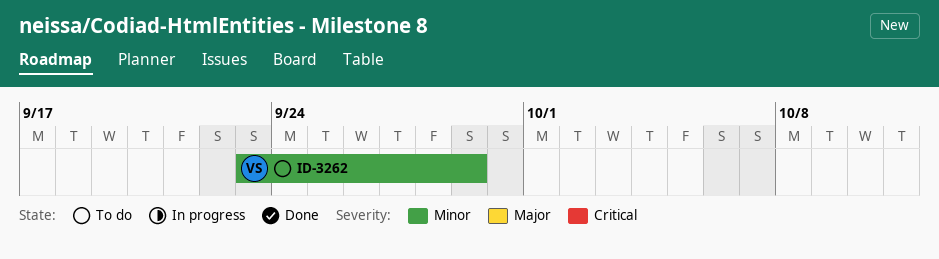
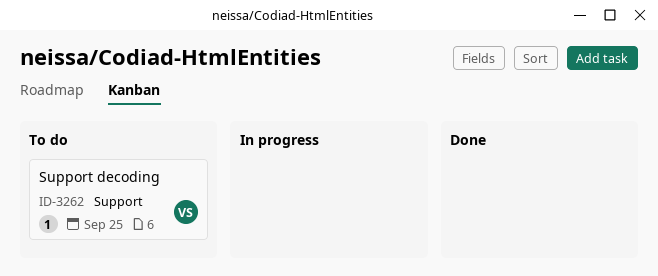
ID-3262, due: Sep 29 -> Sep 25

